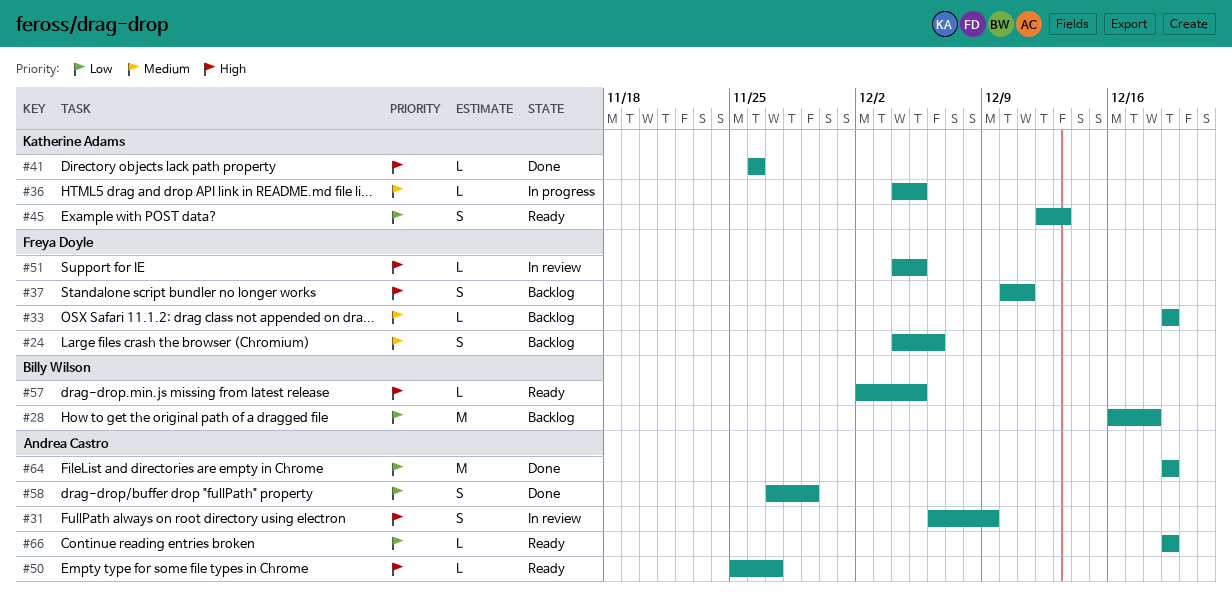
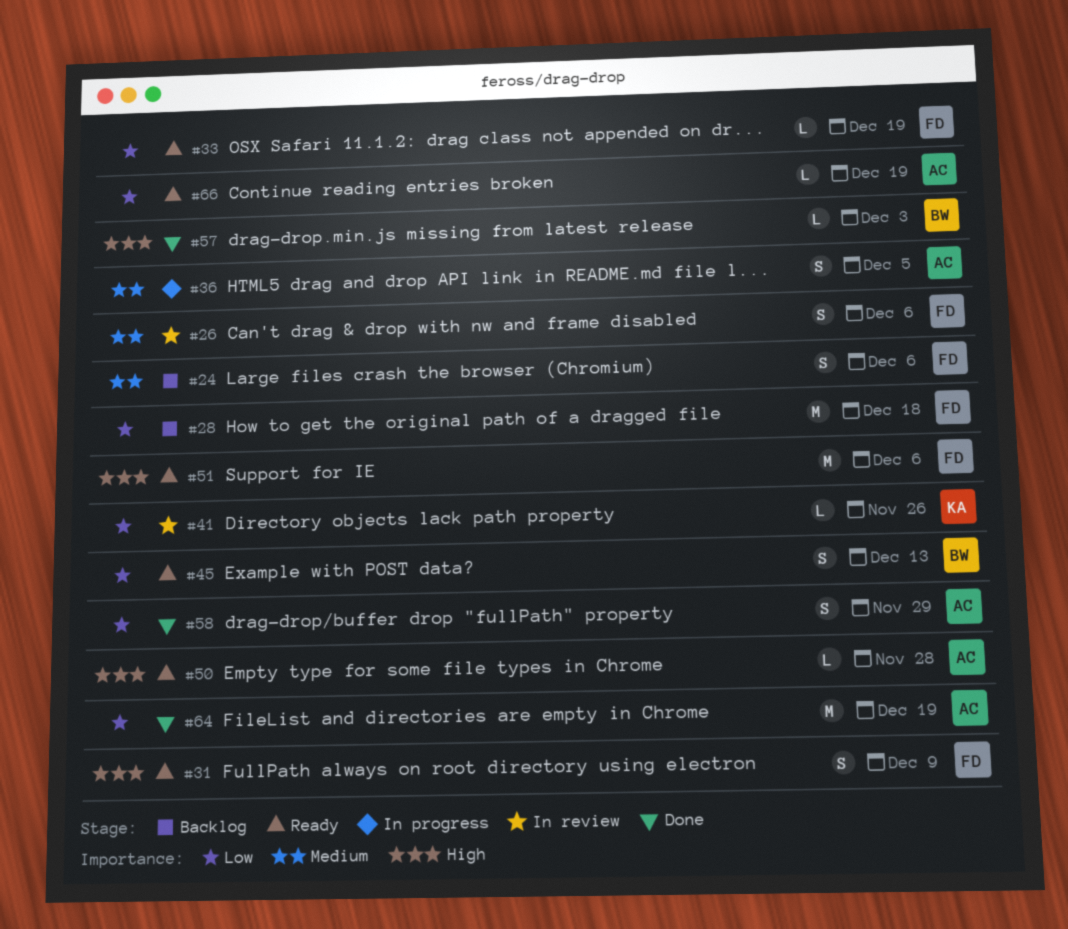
#26: none -> present
#28, owner: Billy Wilson -> Freya Doyle
#31, status: In review -> Ready
#31, owner: Andrea Castro -> Freya Doyle
#33, status: Backlog -> Ready
#33, priority: Medium -> Low
#36, owner: Katherine Adams -> Andrea Castro
#36, estimate: L -> S
#37: present -> none
#41, status: Done -> In review
#41, priority: High -> Low
#45, owner: Katherine Adams -> Billy Wilson
#50, due: Nov 27 -> Nov 28
#51, status: In review -> Ready
#51, estimate: L -> M
#51, due: Dec 5 -> Dec 6
#57, status: Ready -> Done
#57, due: Dec 5 -> Dec 3

